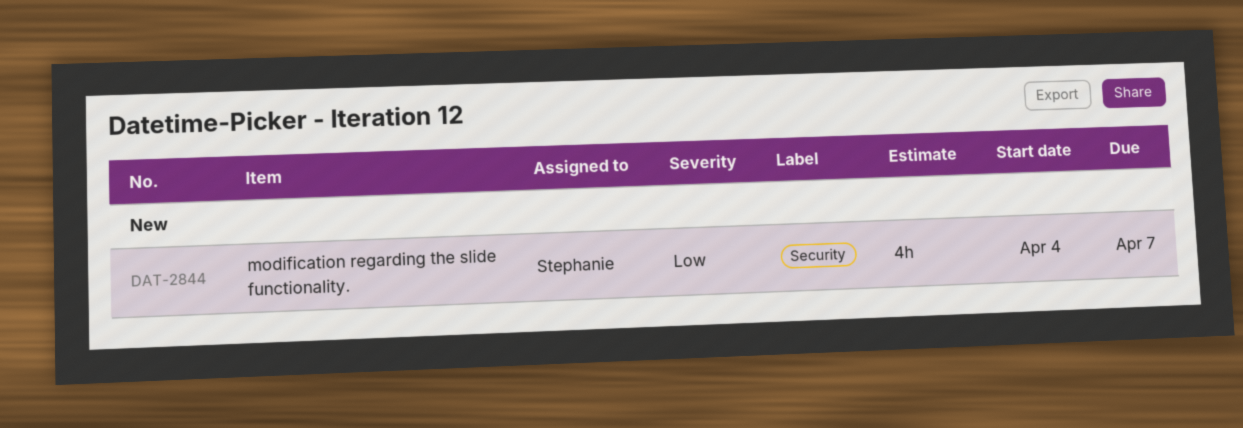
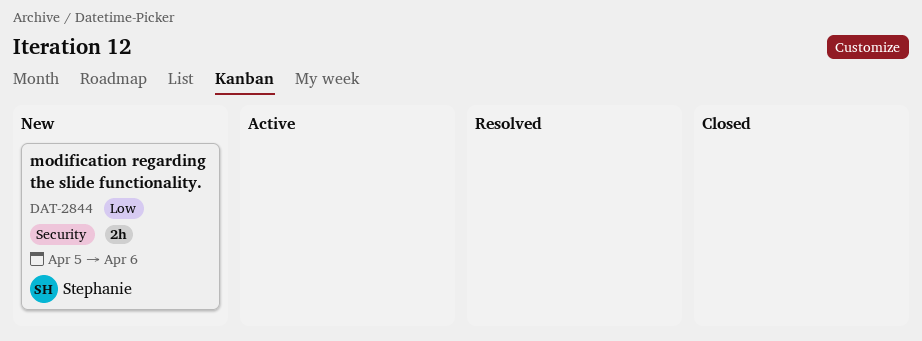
DAT-2844, estimate: 4h -> 2h
DAT-2844, start: Apr 4 -> Apr 5
DAT-2844, due: Apr 7 -> Apr 6

